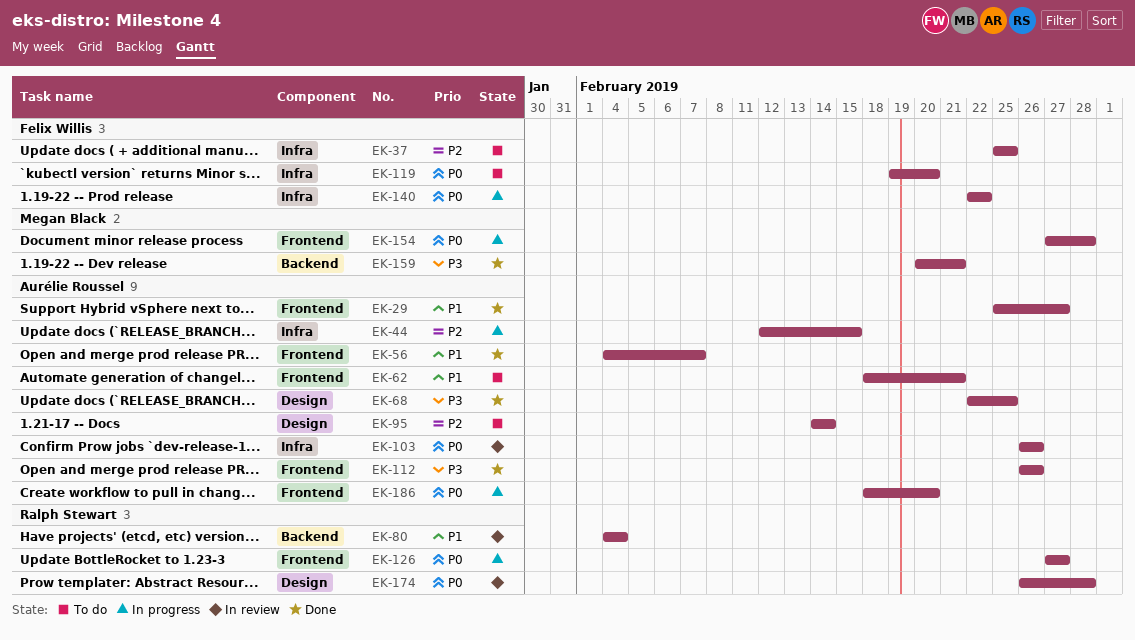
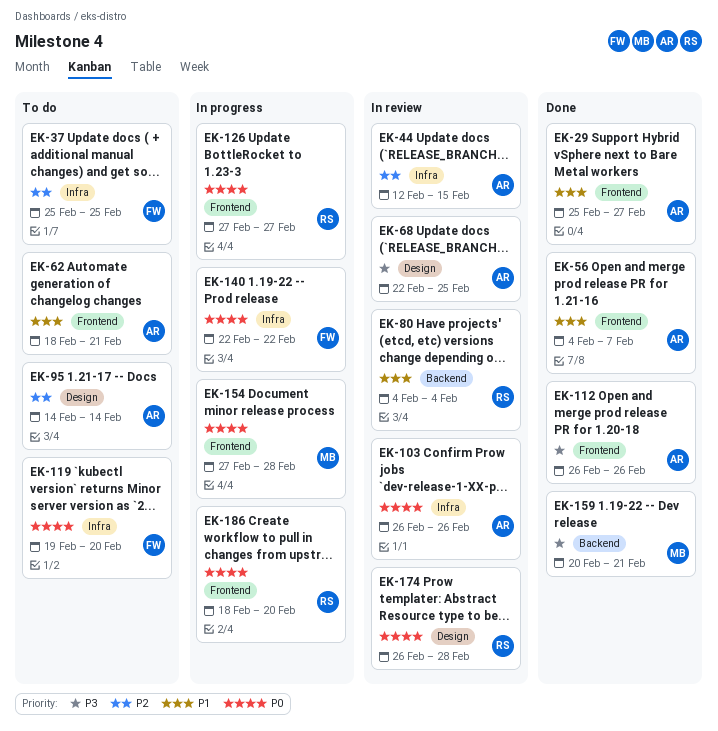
EK-44, status: In progress -> In review
EK-68, status: Done -> In review
EK-186, owner: Aurélie Roussel -> Ralph Stewart

